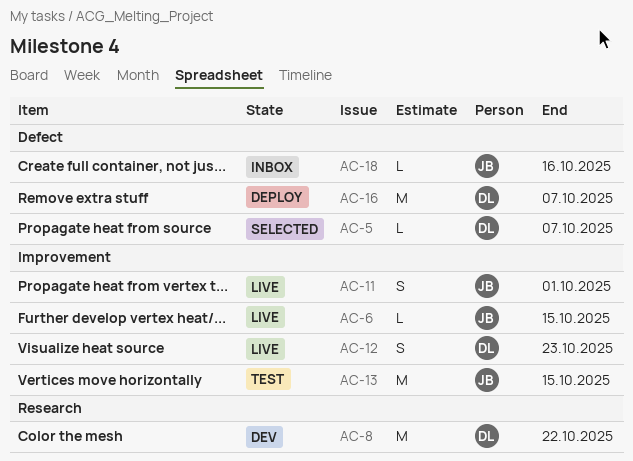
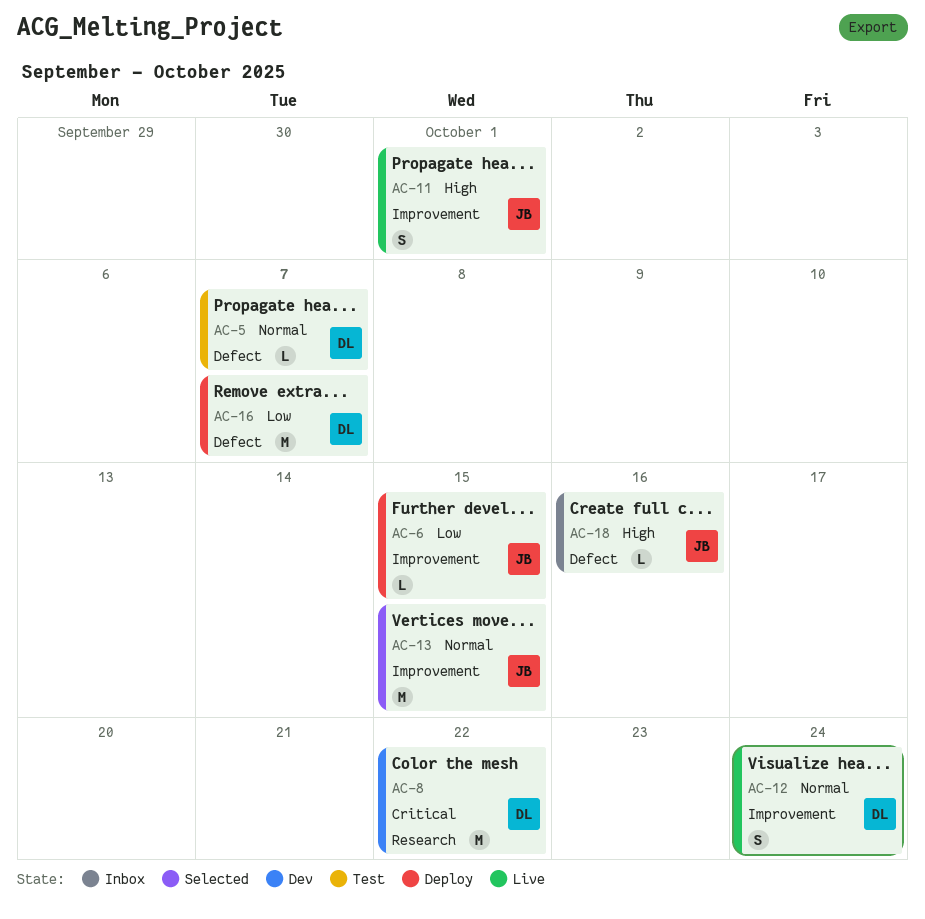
AC-5, status: Selected -> Test
AC-6, status: Live -> Deploy
AC-12, due: Oct 23 -> Oct 24
AC-13, status: Test -> Selected

